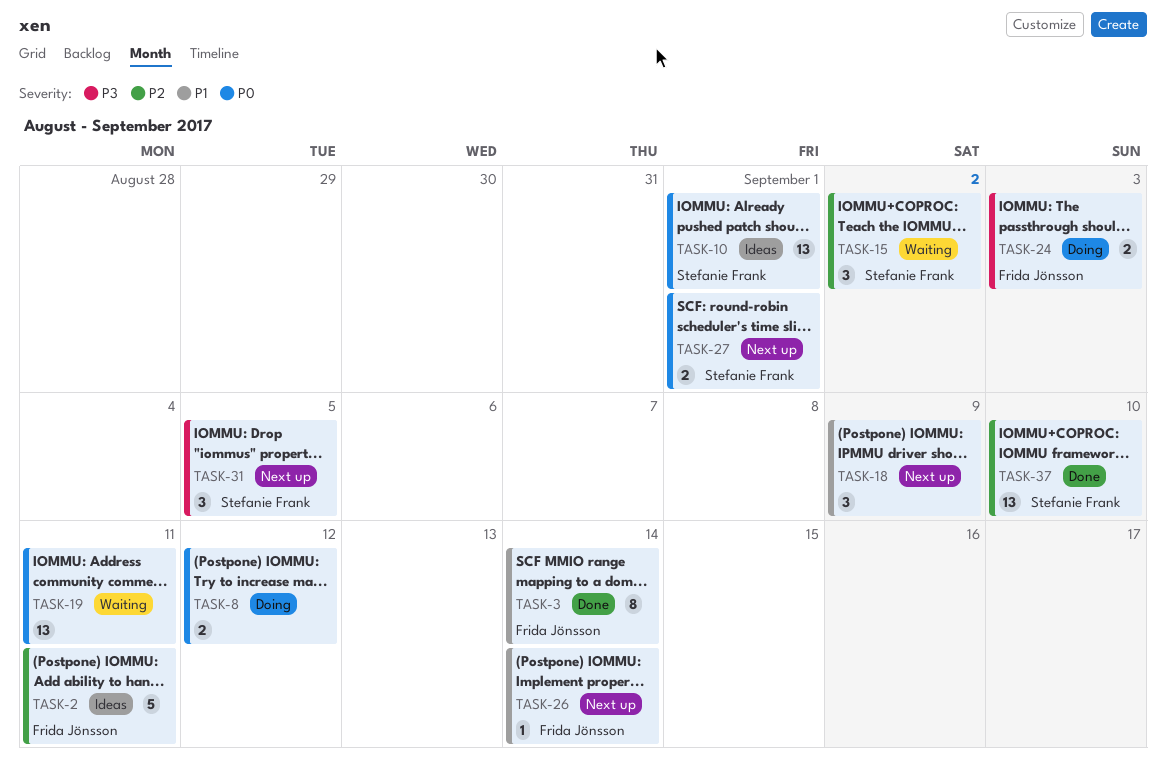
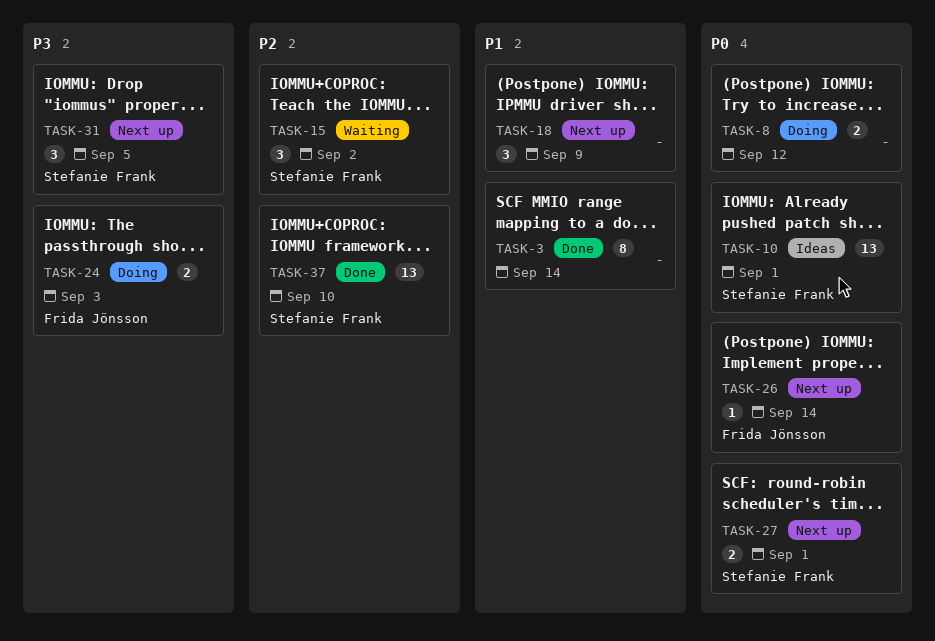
TASK-2: present -> none
TASK-3, owner: Frida Jönsson -> none
TASK-19: present -> none
TASK-26, priority: P1 -> P0

